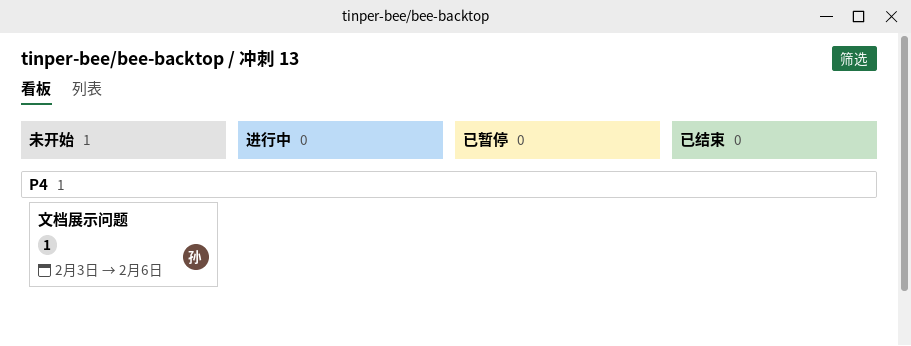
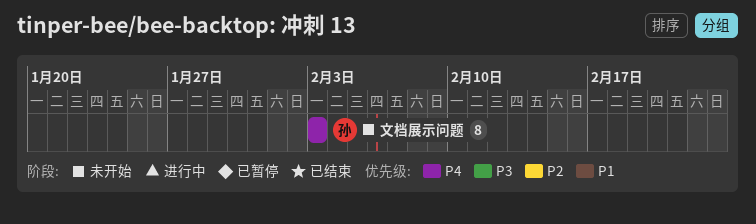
文档展示问题, estimate: 1 -> 8
文档展示问题, due: Feb 6 -> Feb 3

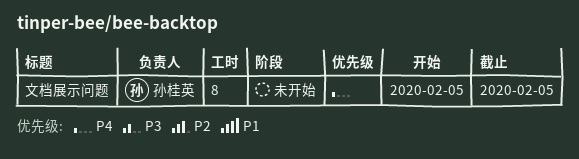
文档展示问题, start: Feb 3 -> Feb 5
文档展示问题, due: Feb 3 -> Feb 5

